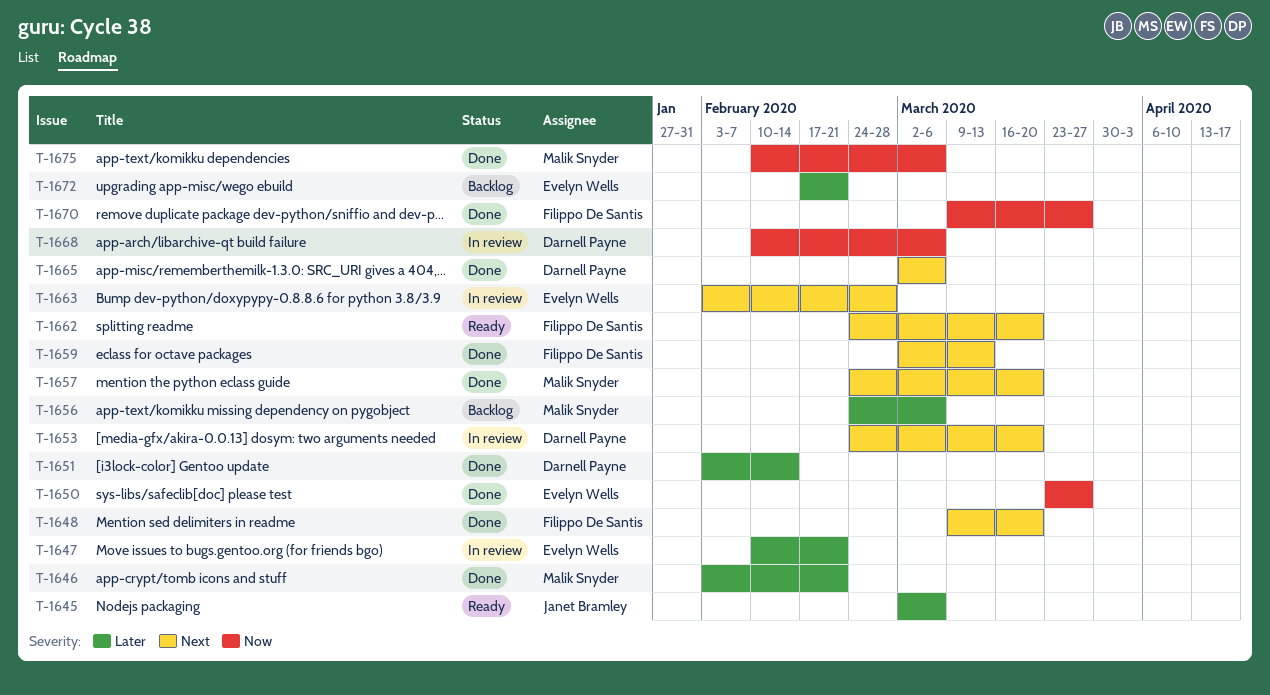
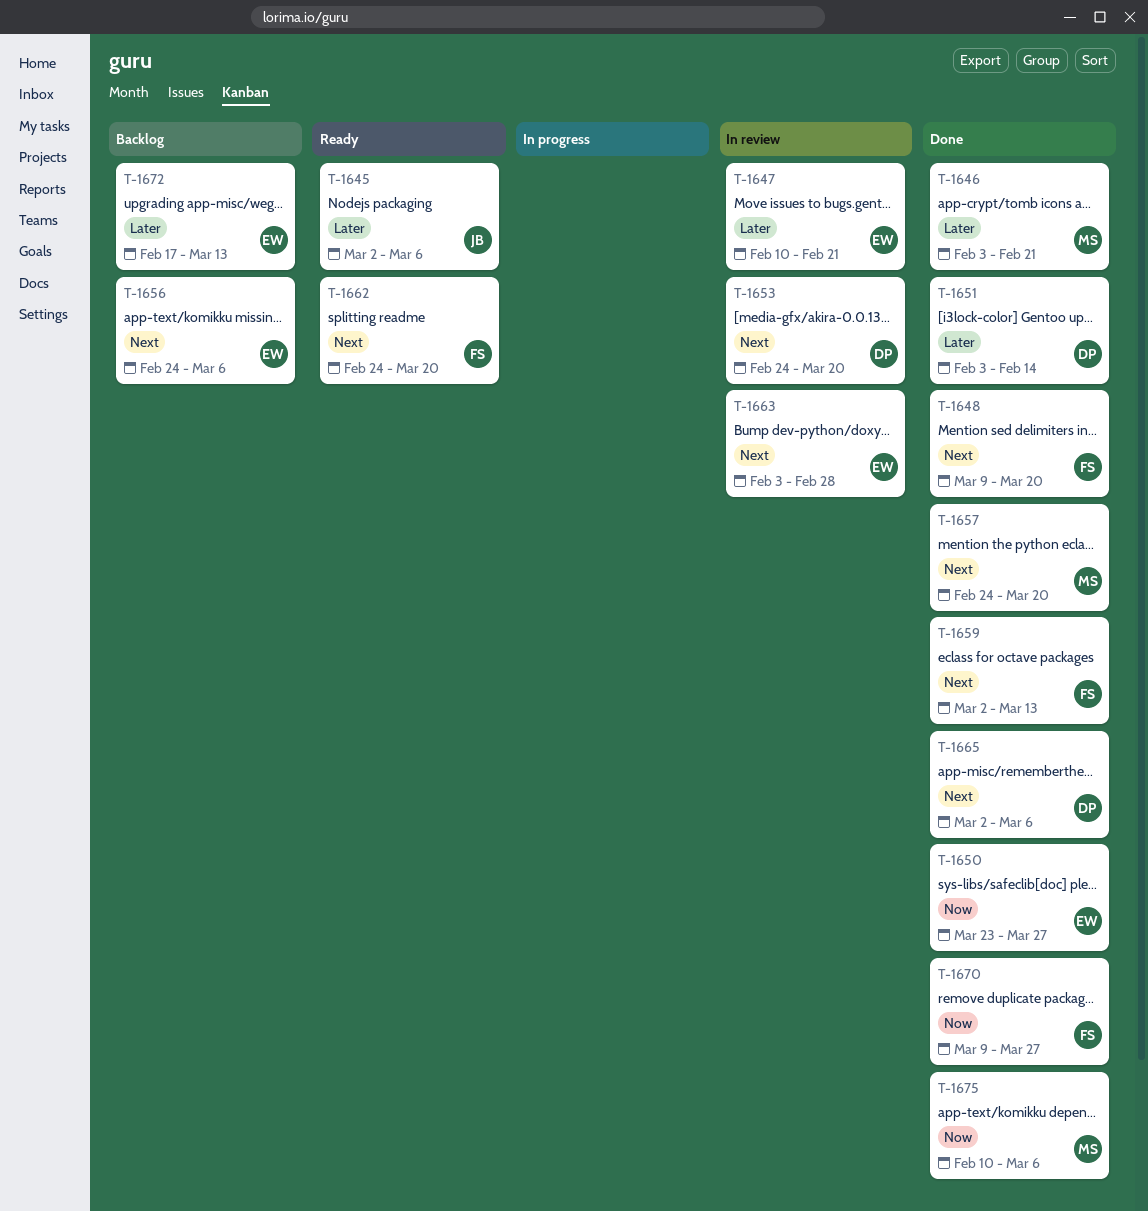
T-1656, owner: Malik Snyder -> Evelyn Wells
T-1656, priority: Later -> Next
T-1668: present -> none
T-1672, due: Feb 21 -> Mar 13

